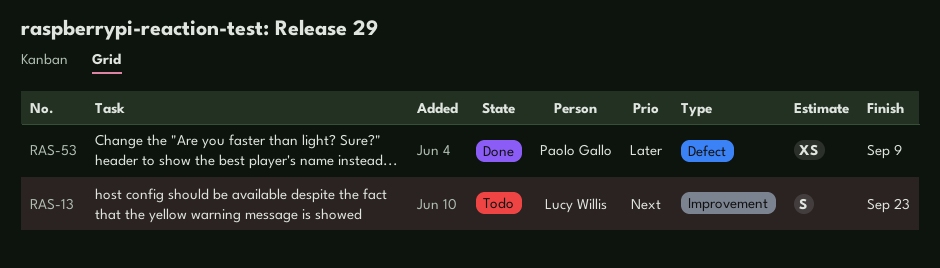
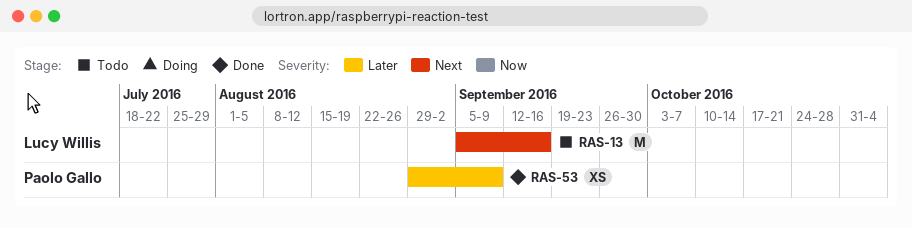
RAS-13, estimate: S -> M
RAS-13, due: Sep 23 -> Sep 16

